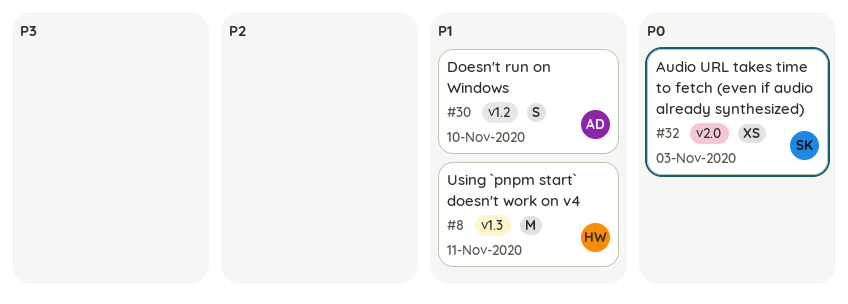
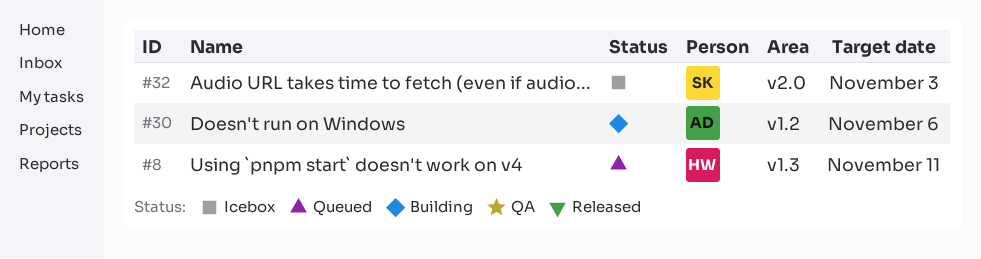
#30, due: Nov 10 -> Nov 6

